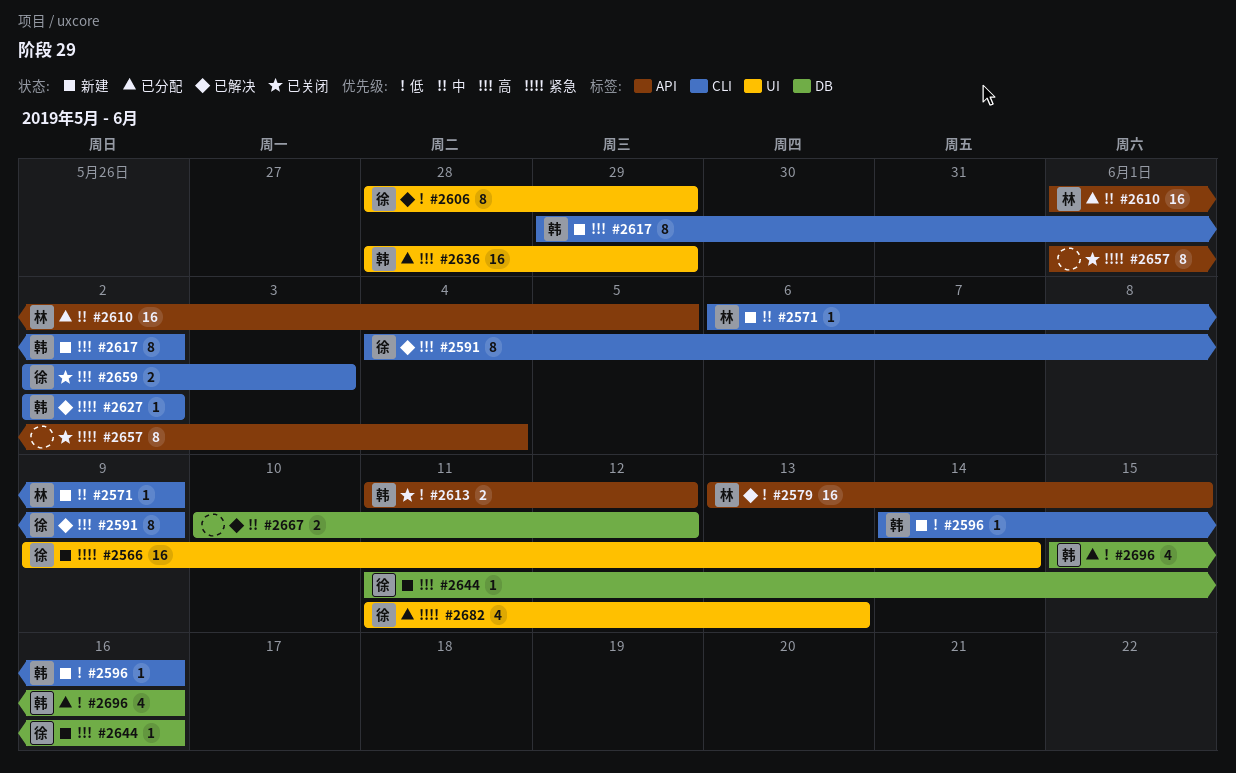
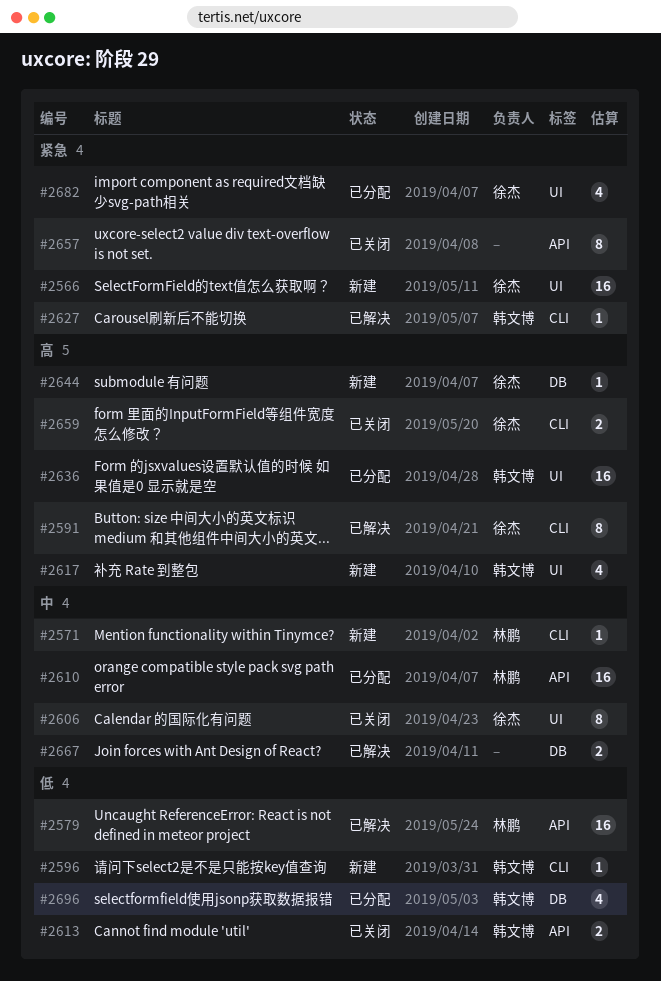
#2606, status: 已解决 -> 已关闭
#2606, priority: 低 -> 中
#2617, label: CLI -> UI
#2617, estimate: 8 -> 4

